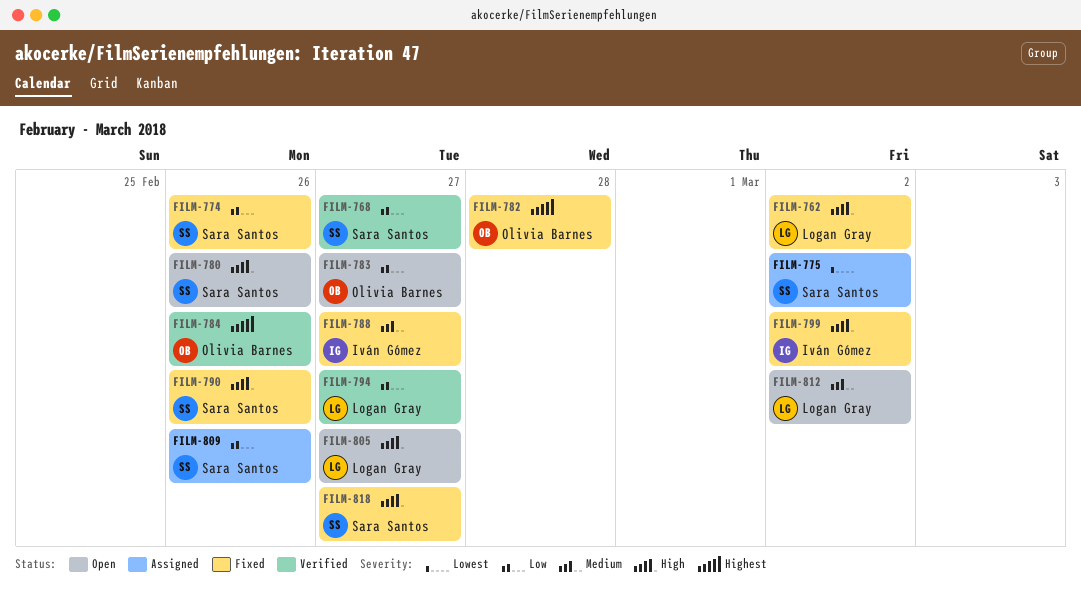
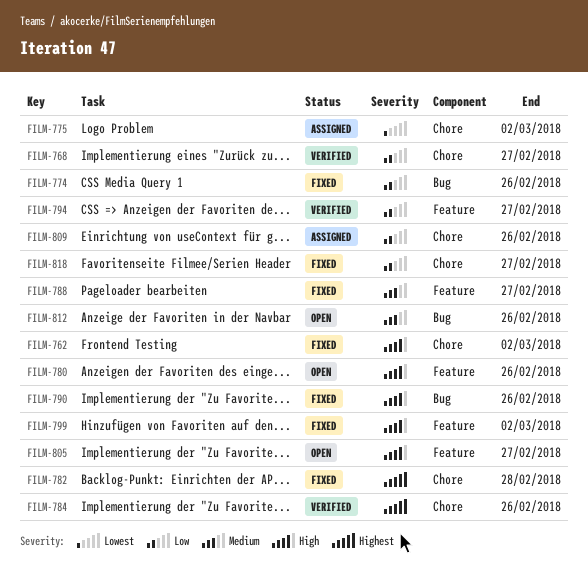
FILM-783: present -> none
FILM-812, due: Mar 2 -> Feb 26
FILM-818, priority: High -> Low

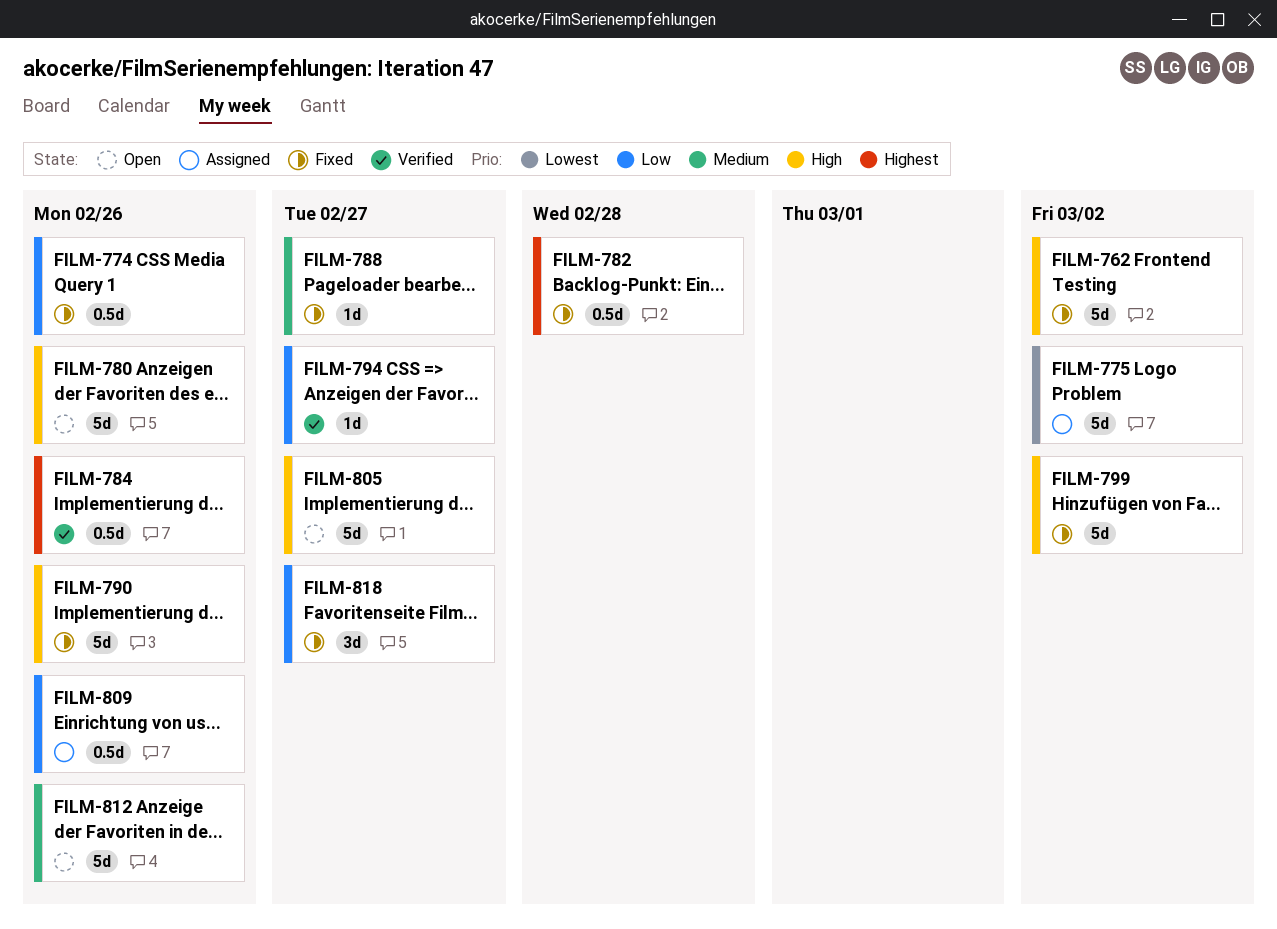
FILM-768: present -> none

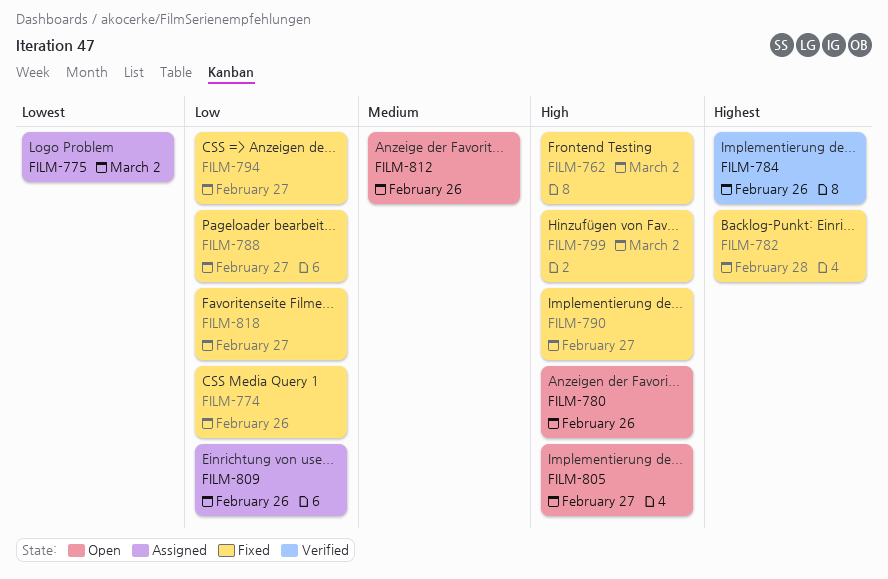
FILM-788, priority: Medium -> Low
FILM-790, due: Feb 26 -> Feb 27
FILM-794, status: Verified -> Fixed

